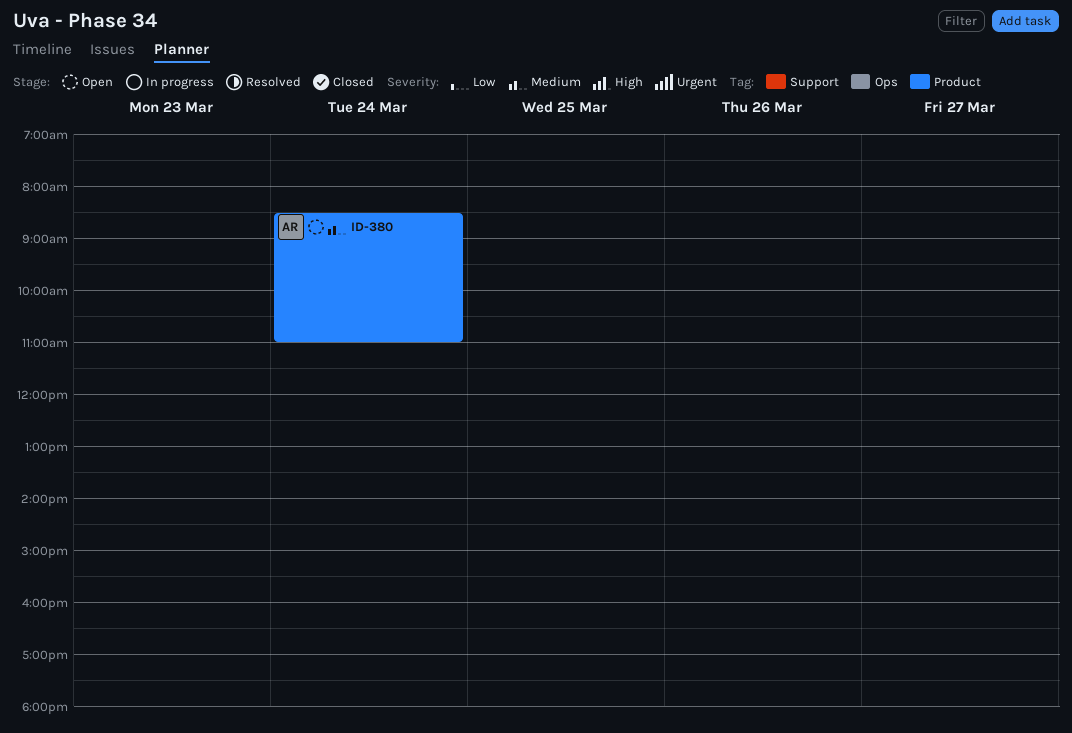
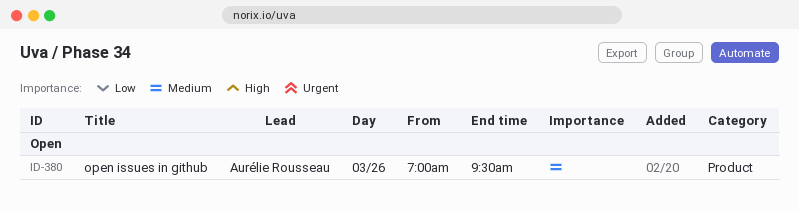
ID-380, day: Mar 24 -> Mar 26
ID-380, begins: 08:30 -> 07:00
ID-380, ends: 11:00 -> 09:30

